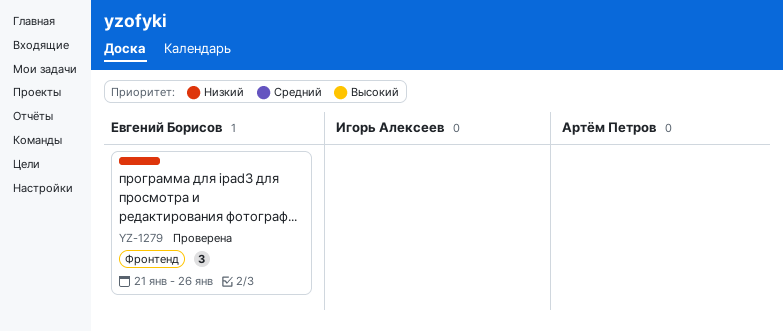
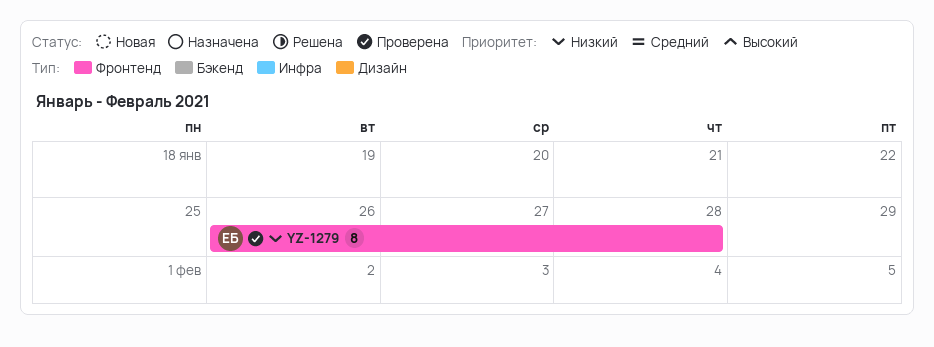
YZ-1279, estimate: 3 -> 8
YZ-1279, start: Jan 21 -> Jan 26
YZ-1279, due: Jan 26 -> Jan 28

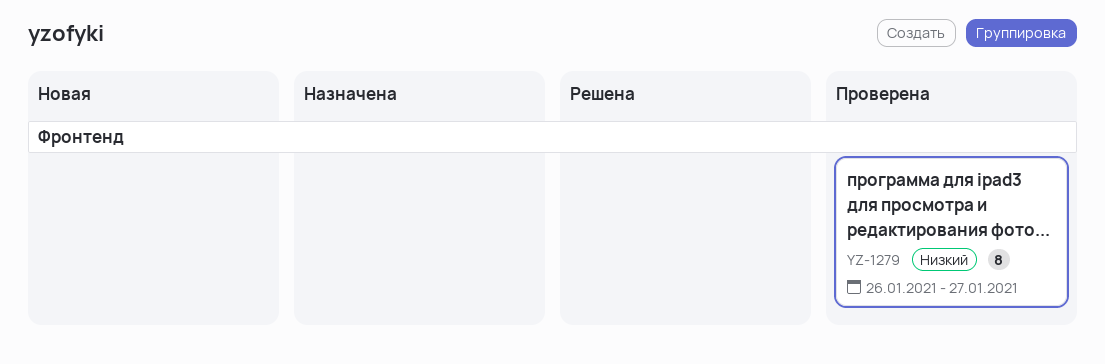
YZ-1279, due: Jan 28 -> Jan 27

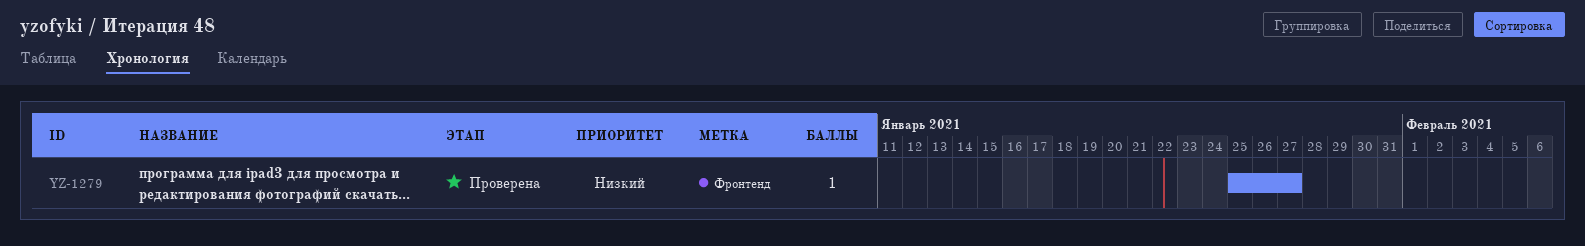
YZ-1279, estimate: 8 -> 1
YZ-1279, start: Jan 26 -> Jan 25

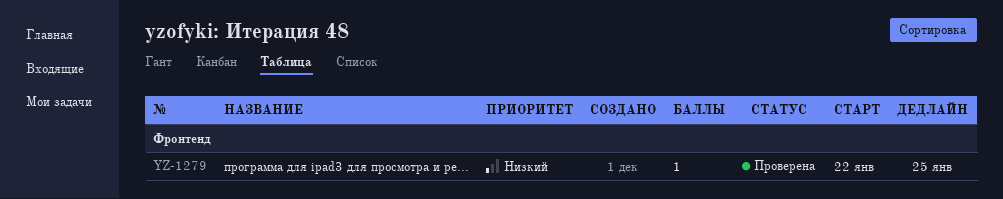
YZ-1279, start: Jan 25 -> Jan 22
YZ-1279, due: Jan 27 -> Jan 25

